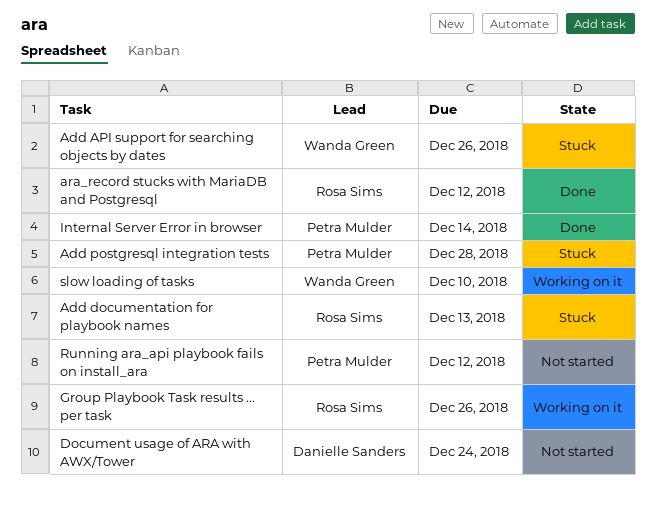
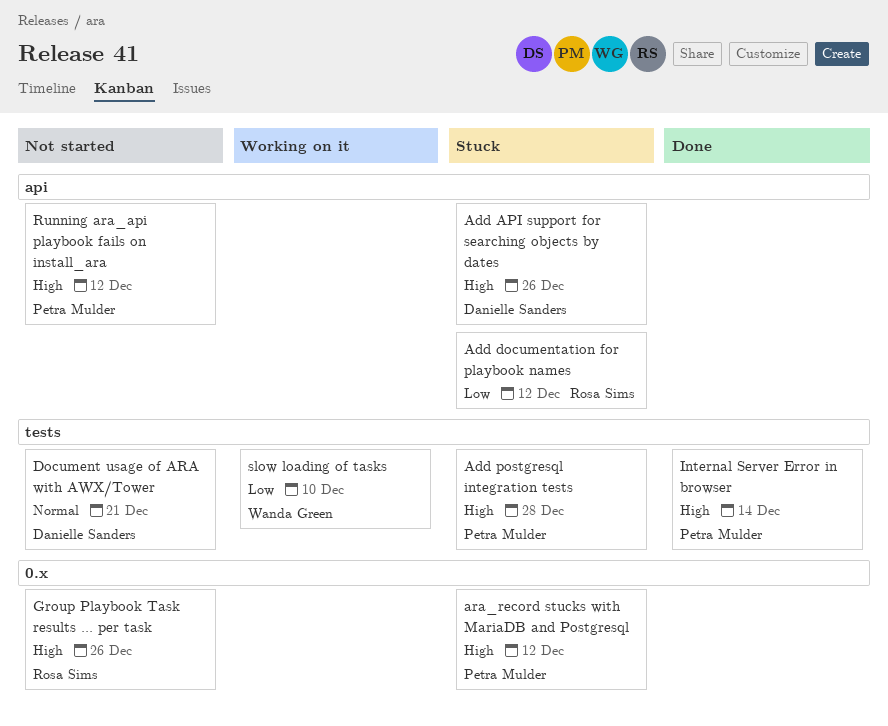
Add API support for searching objects by dates, owner: Wanda Green -> Danielle Sanders
Add documentation for playbook names, due: Dec 13 -> Dec 12
ara_record stucks with MariaDB and Postgresql, status: Done -> Stuck
ara_record stucks with MariaDB and Postgresql, owner: Rosa Sims -> Petra Mulder
Document usage of ARA with AWX/Tower, due: Dec 24 -> Dec 21
Group Playbook Task results ... per task, status: Working on it -> Not started

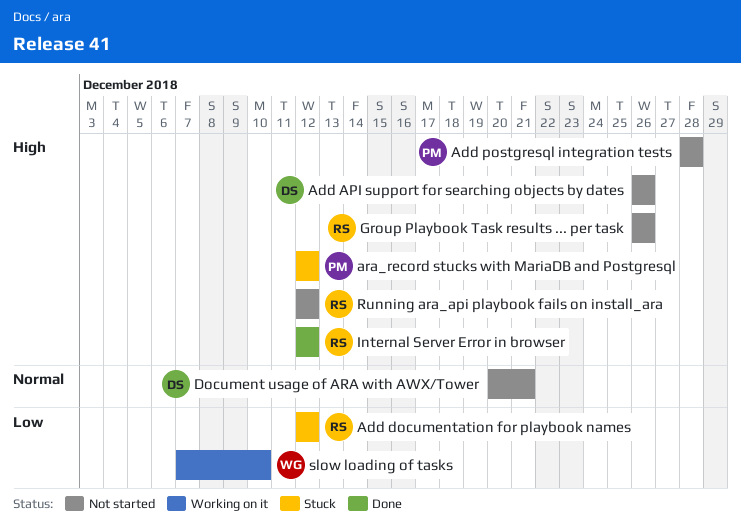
Add API support for searching objects by dates, status: Stuck -> Not started
Add postgresql integration tests, status: Stuck -> Not started
Internal Server Error in browser, owner: Petra Mulder -> Rosa Sims
Internal Server Error in browser, due: Dec 14 -> Dec 12
Running ara_api playbook fails on install_ara, owner: Petra Mulder -> Rosa Sims

